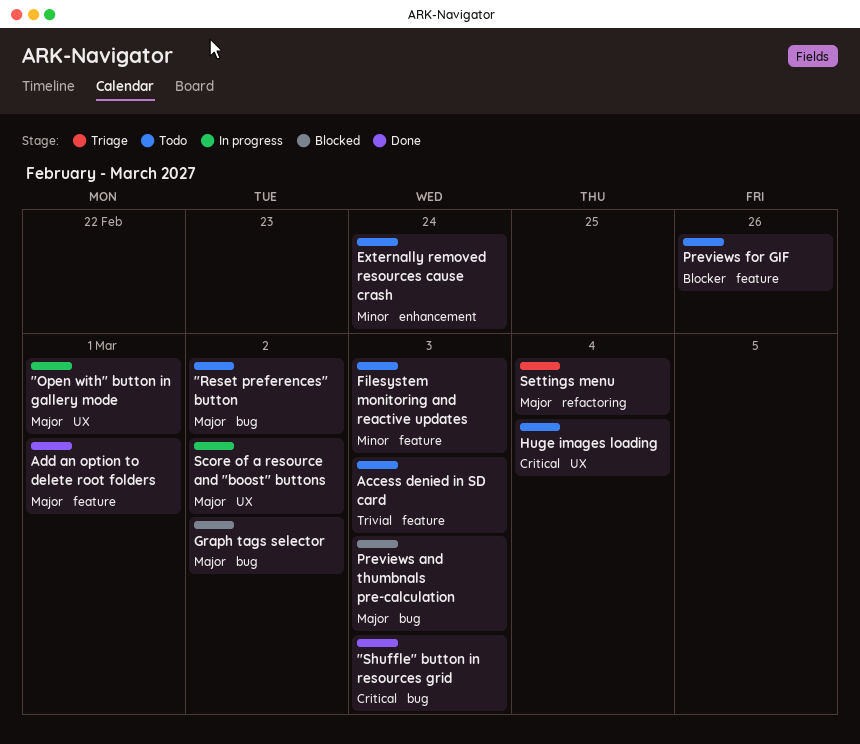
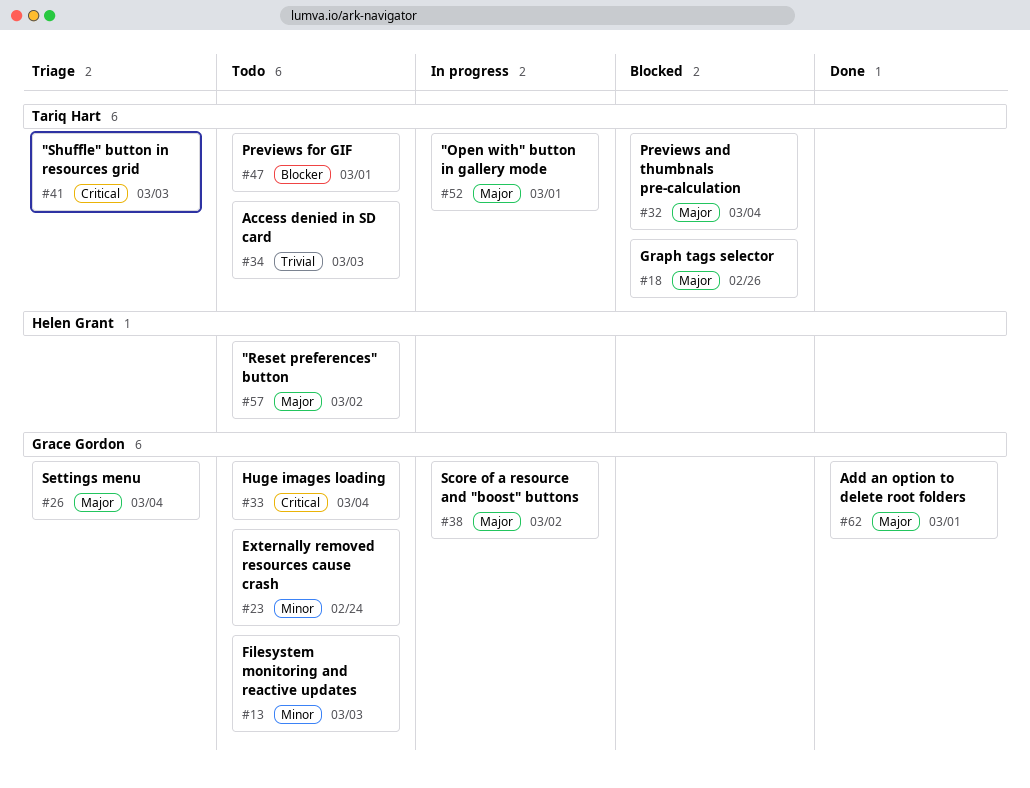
"Shuffle" button in resources grid, status: Done -> Triage
Graph tags selector, due: Mar 2 -> Feb 26
Previews and thumbnals pre-calculation, due: Mar 3 -> Mar 4
Previews for GIF, due: Feb 26 -> Mar 1

